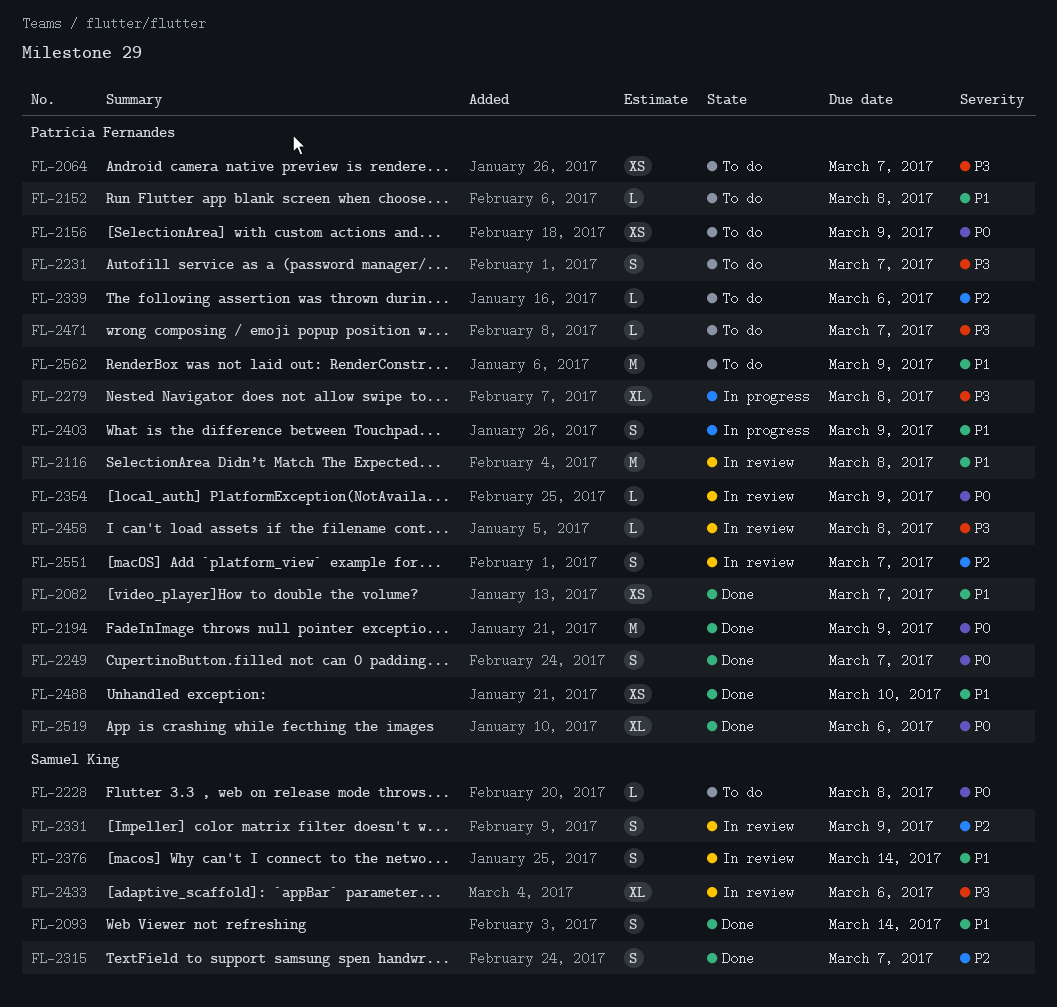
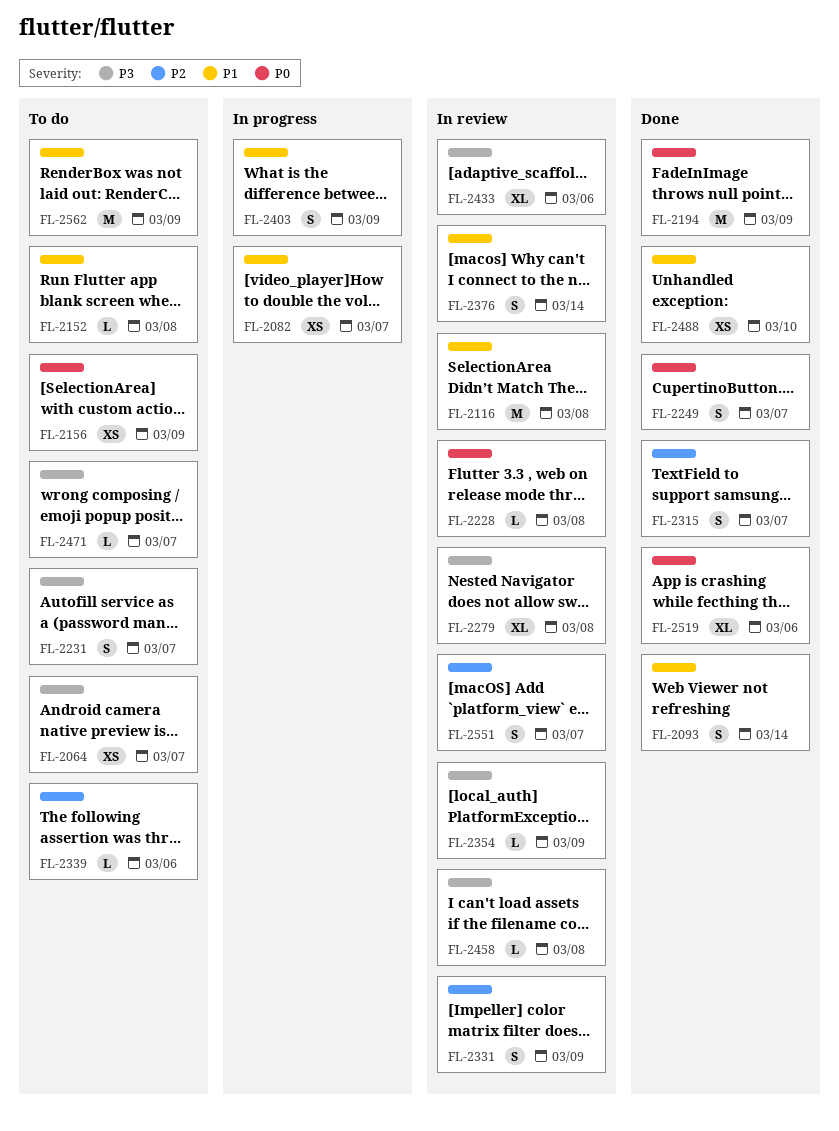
FL-2082, status: Done -> In progress
FL-2228, status: To do -> In review
FL-2279, status: In progress -> In review
FL-2354, priority: P0 -> P3

